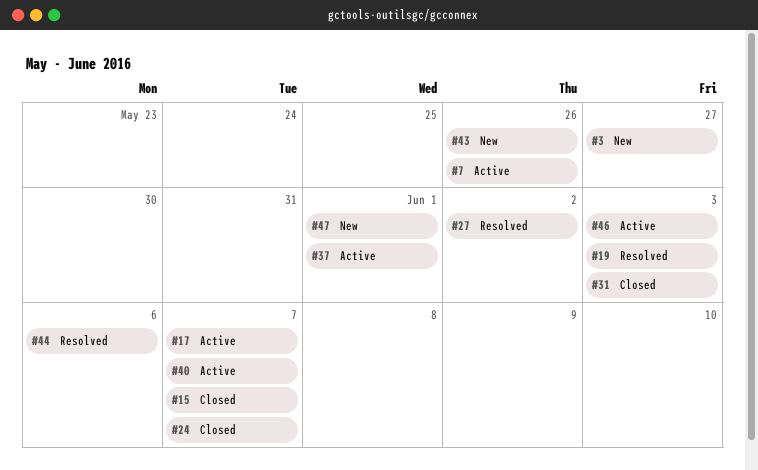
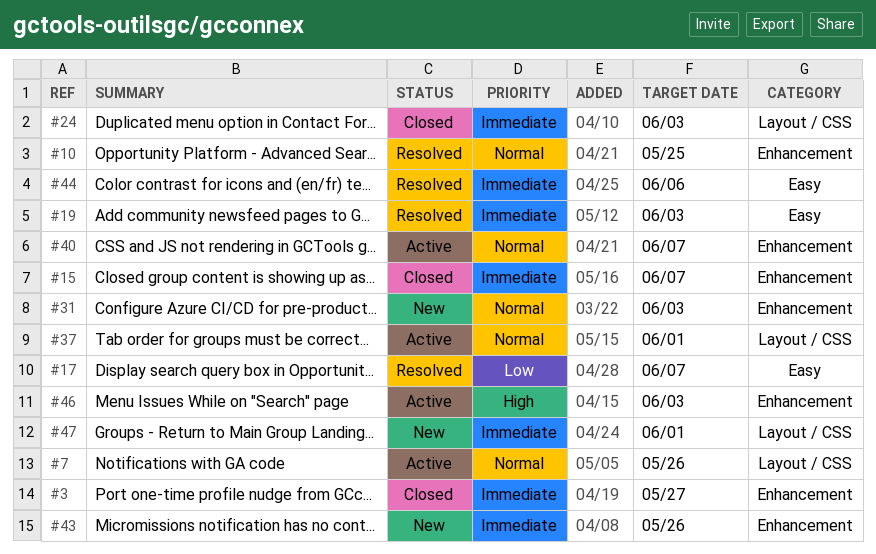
#3, status: New -> Closed
#10: none -> present
#17, status: Active -> Resolved
#24, due: Jun 7 -> Jun 3
#27: present -> none
#31, status: Closed -> New

